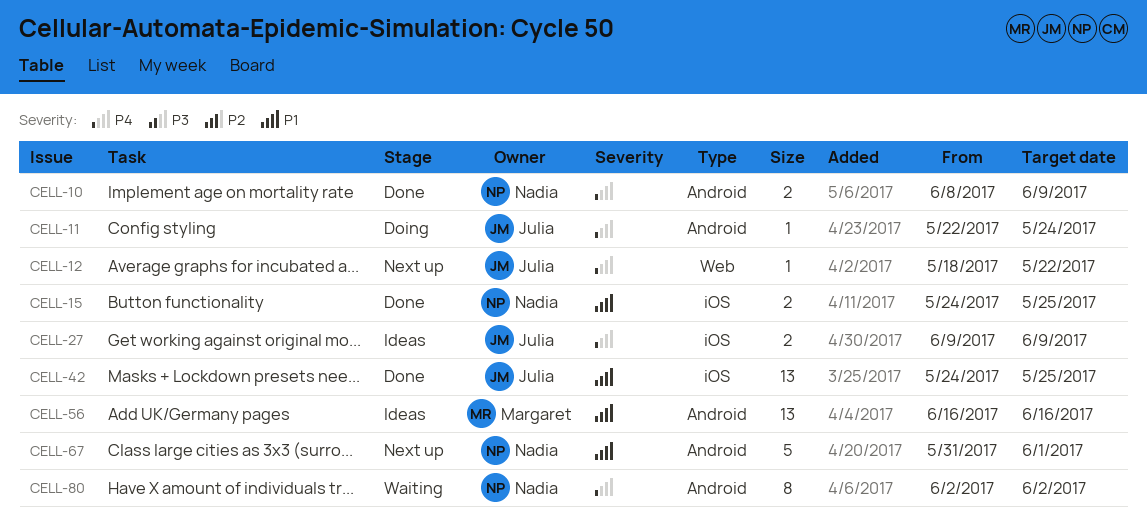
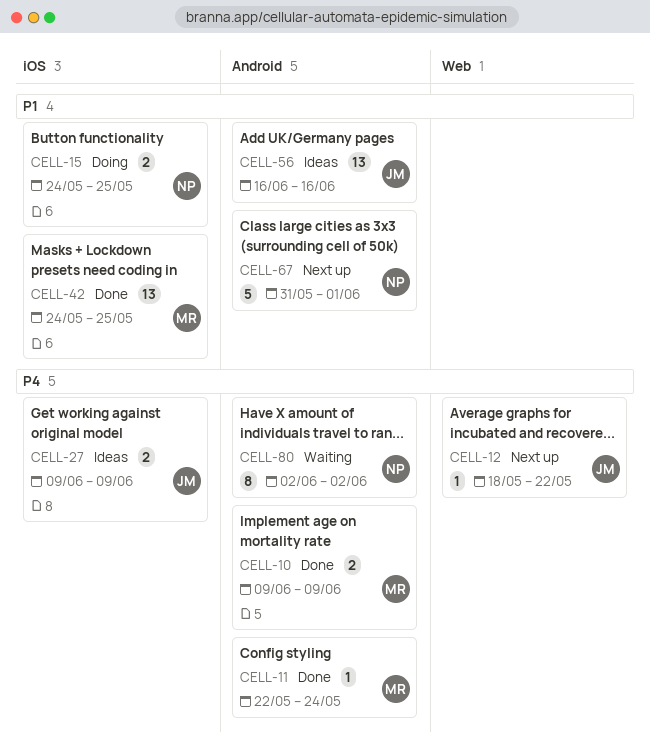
CELL-10, owner: Nadia -> Margaret
CELL-10, start: Jun 8 -> Jun 9
CELL-11, status: Doing -> Done
CELL-11, owner: Julia -> Margaret
CELL-15, status: Done -> Doing
CELL-42, owner: Julia -> Margaret
CELL-56, owner: Margaret -> Julia

